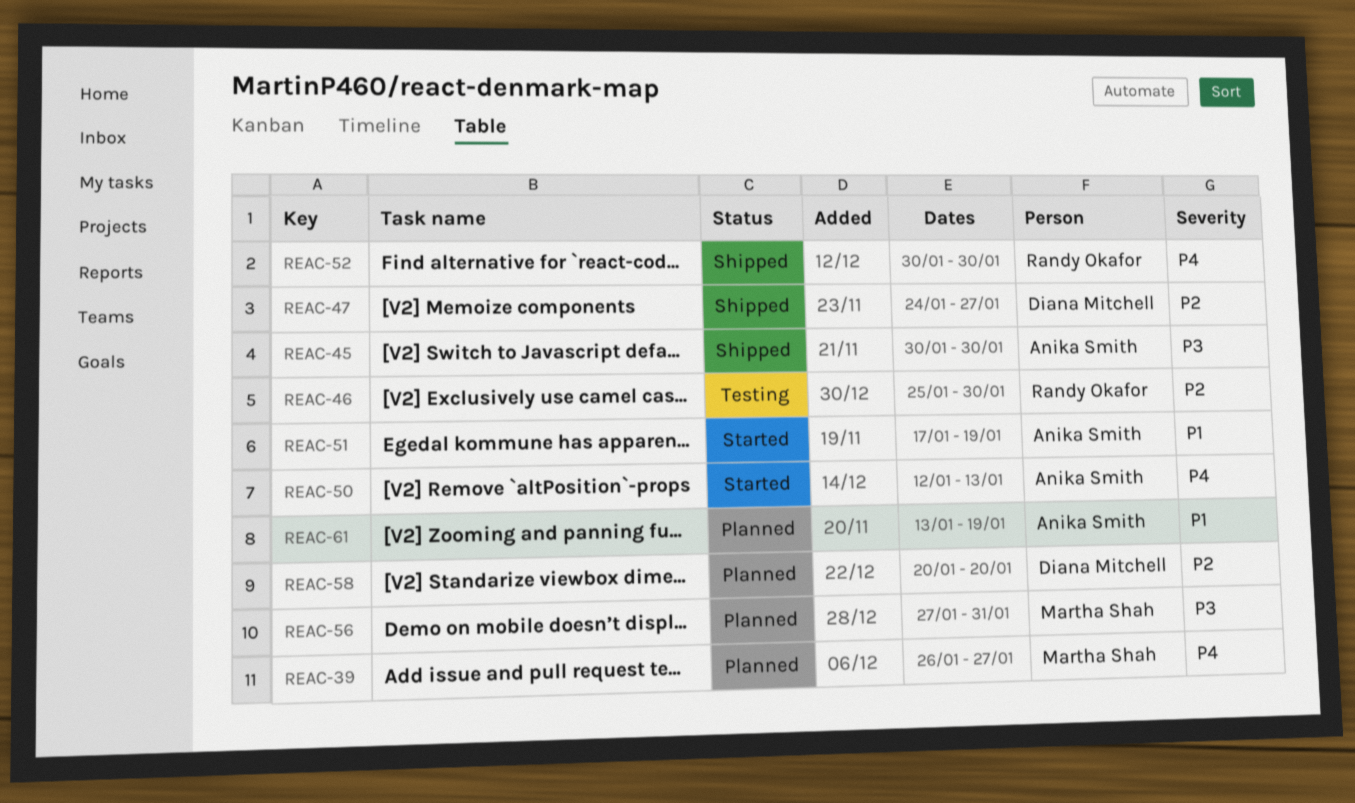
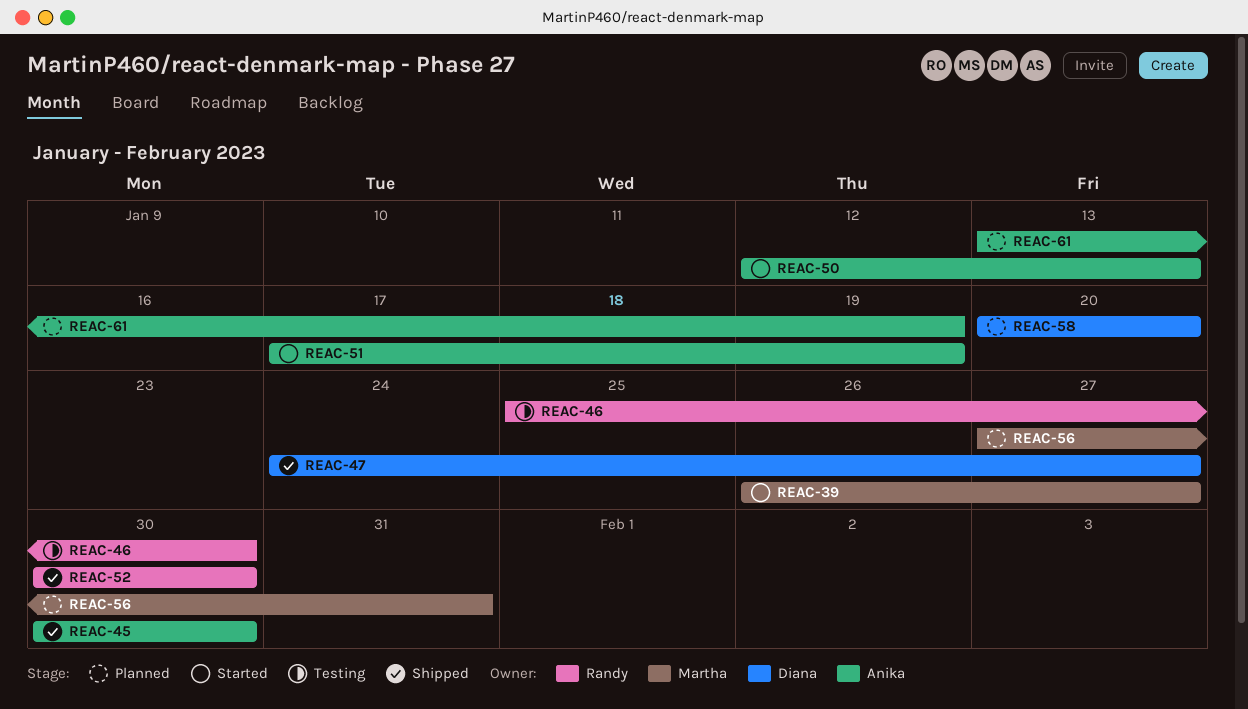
REAC-39, status: Planned -> Started

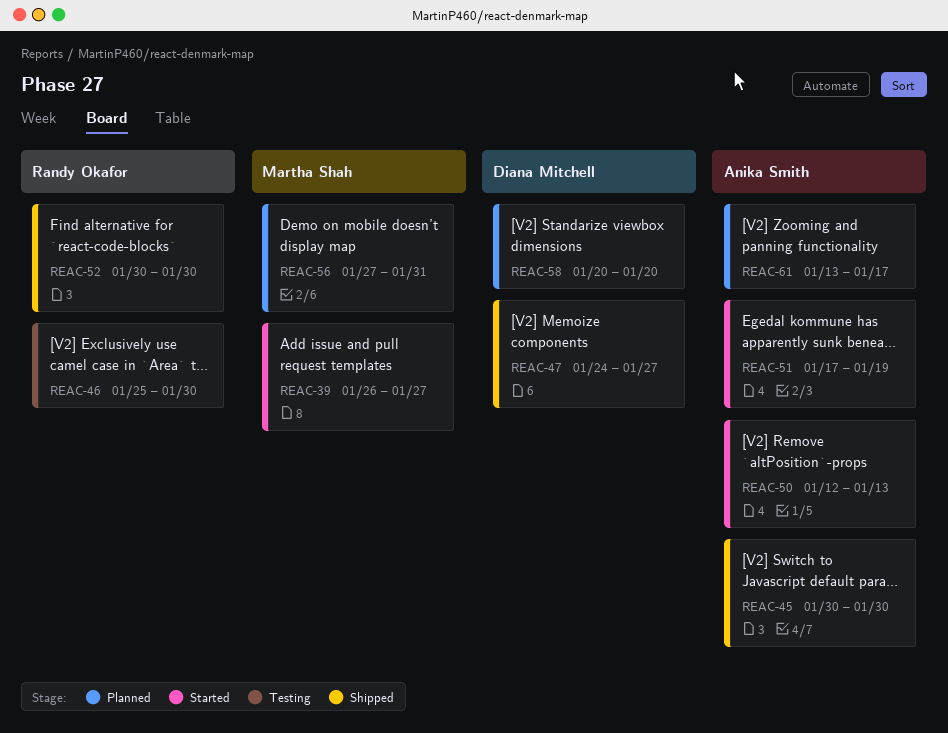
REAC-61, due: Jan 19 -> Jan 17

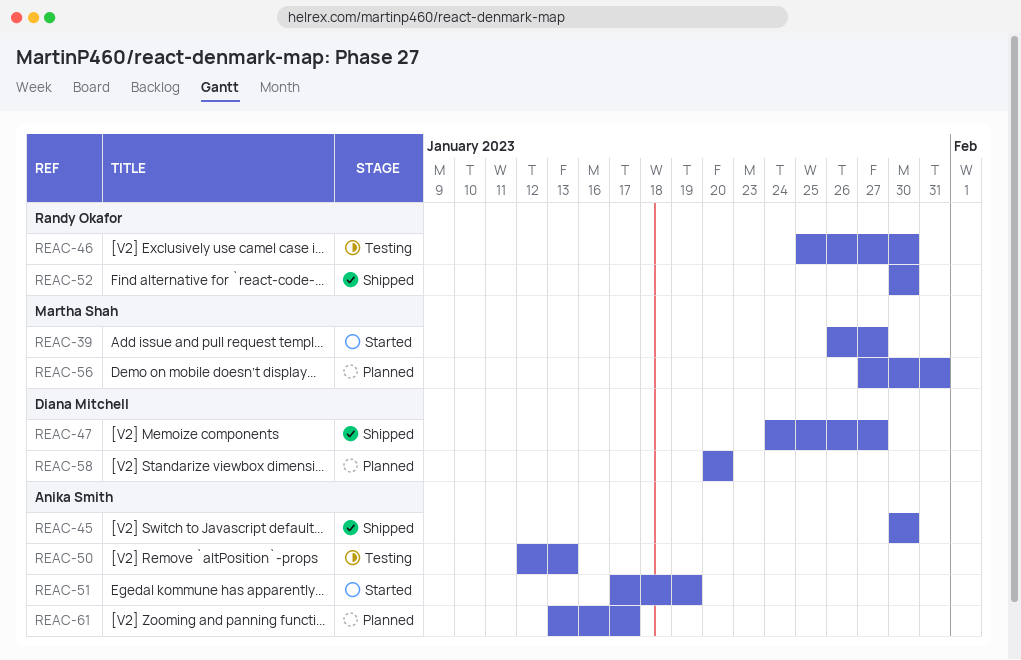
REAC-50, status: Started -> Testing

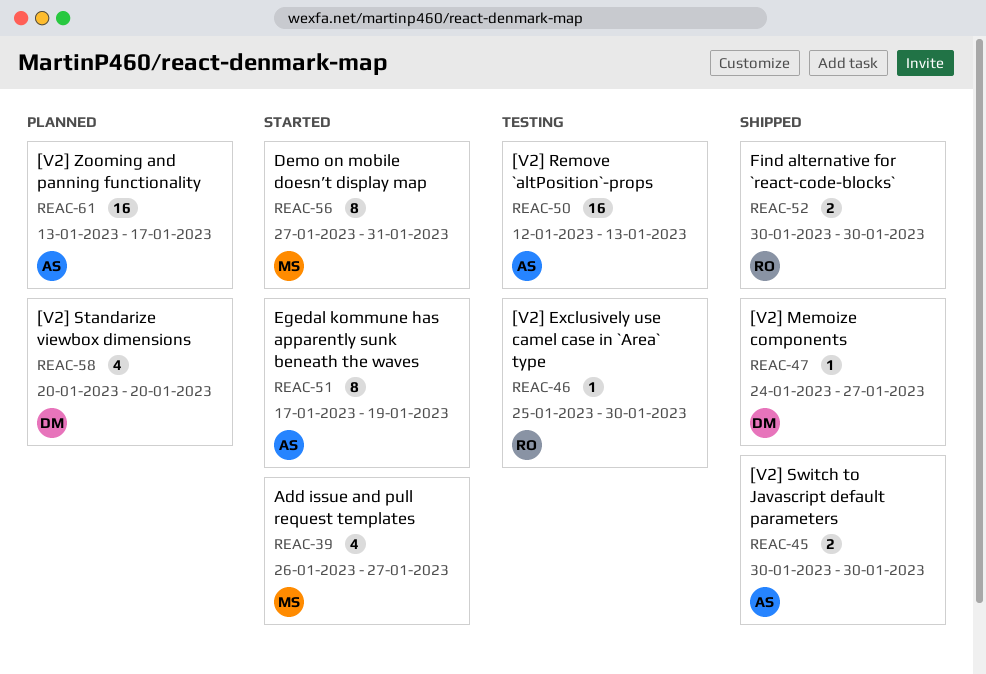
REAC-56, status: Planned -> Started

